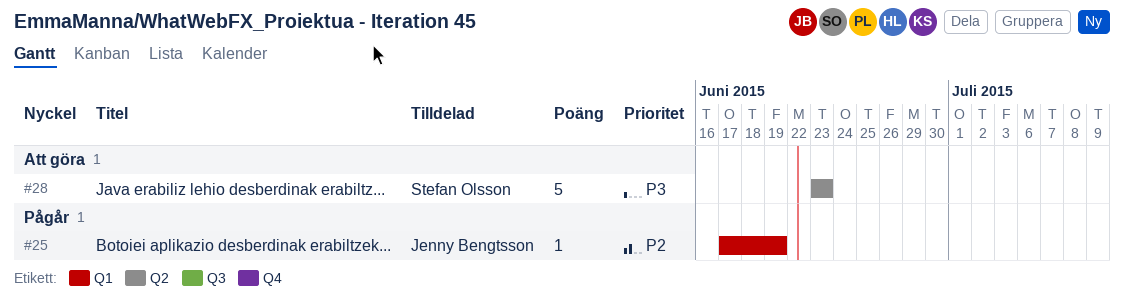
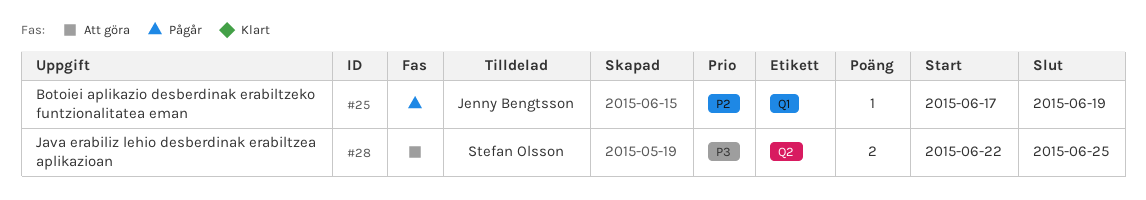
#28, estimate: 5 -> 2
#28, start: Jun 23 -> Jun 22
#28, due: Jun 23 -> Jun 25

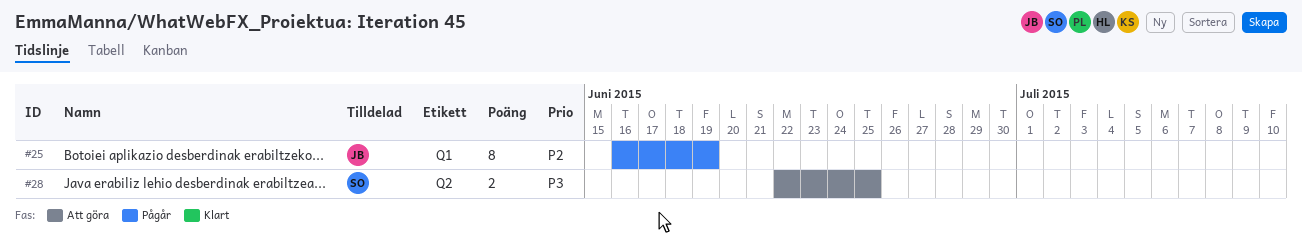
#25, estimate: 1 -> 8
#25, start: Jun 17 -> Jun 16

